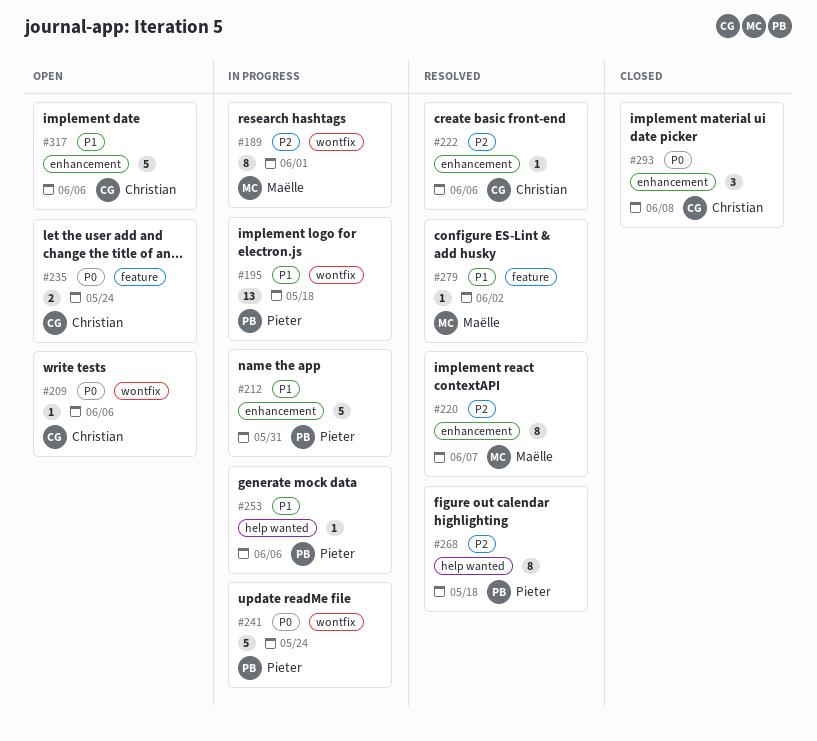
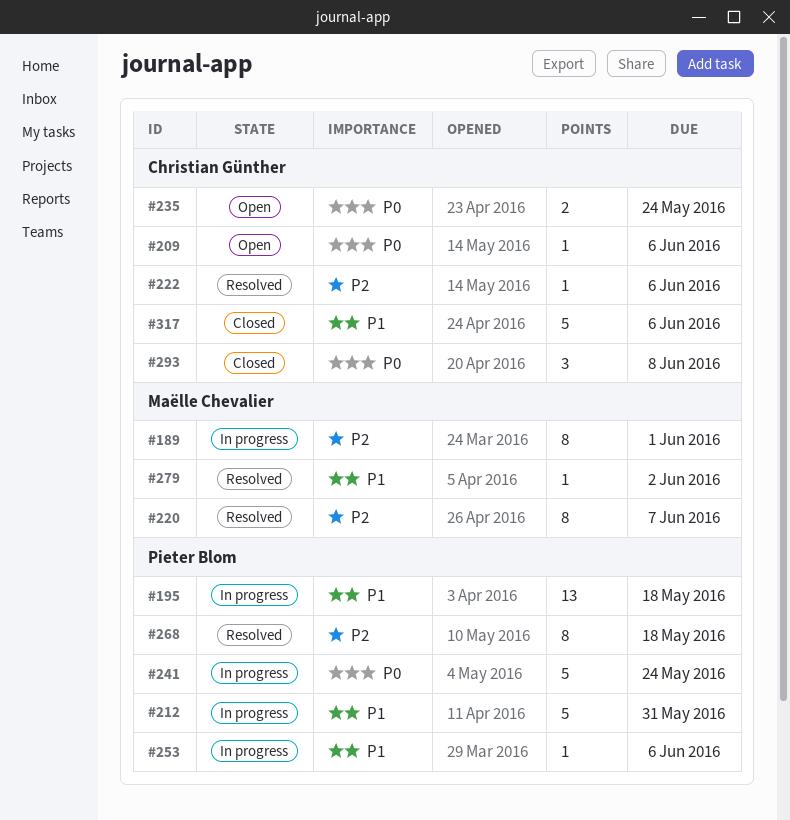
#317, status: Open -> Closed

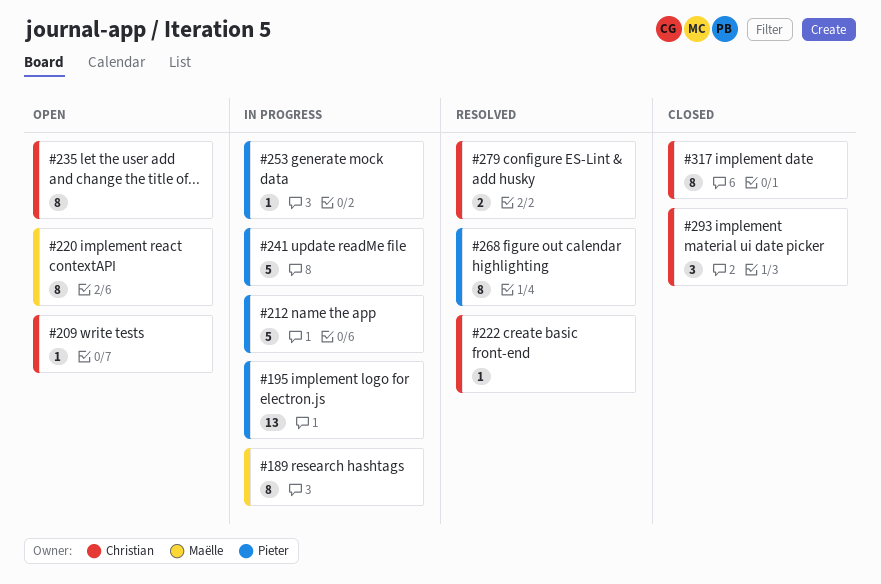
#220, status: Resolved -> Open
#235, estimate: 2 -> 8
#279, owner: Maëlle Chevalier -> Christian Günther
#279, estimate: 1 -> 2
#317, estimate: 5 -> 8

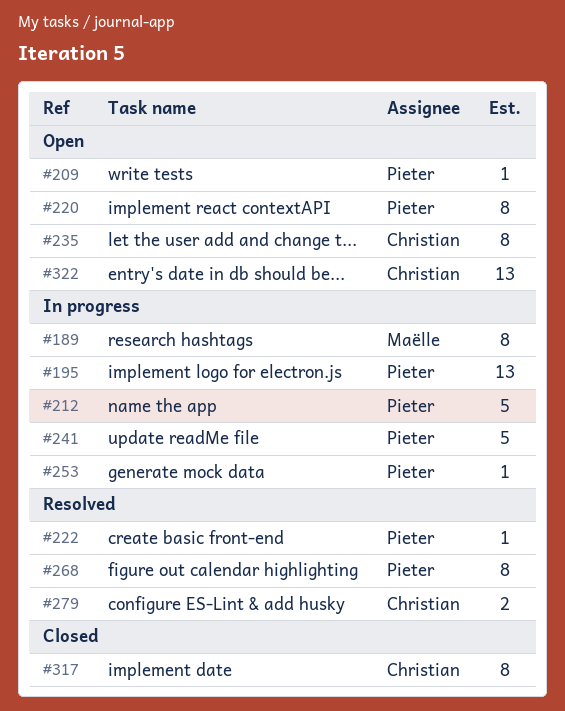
#209, owner: Christian -> Pieter
#220, owner: Maëlle -> Pieter
#222, owner: Christian -> Pieter
#293: present -> none
#322: none -> present

